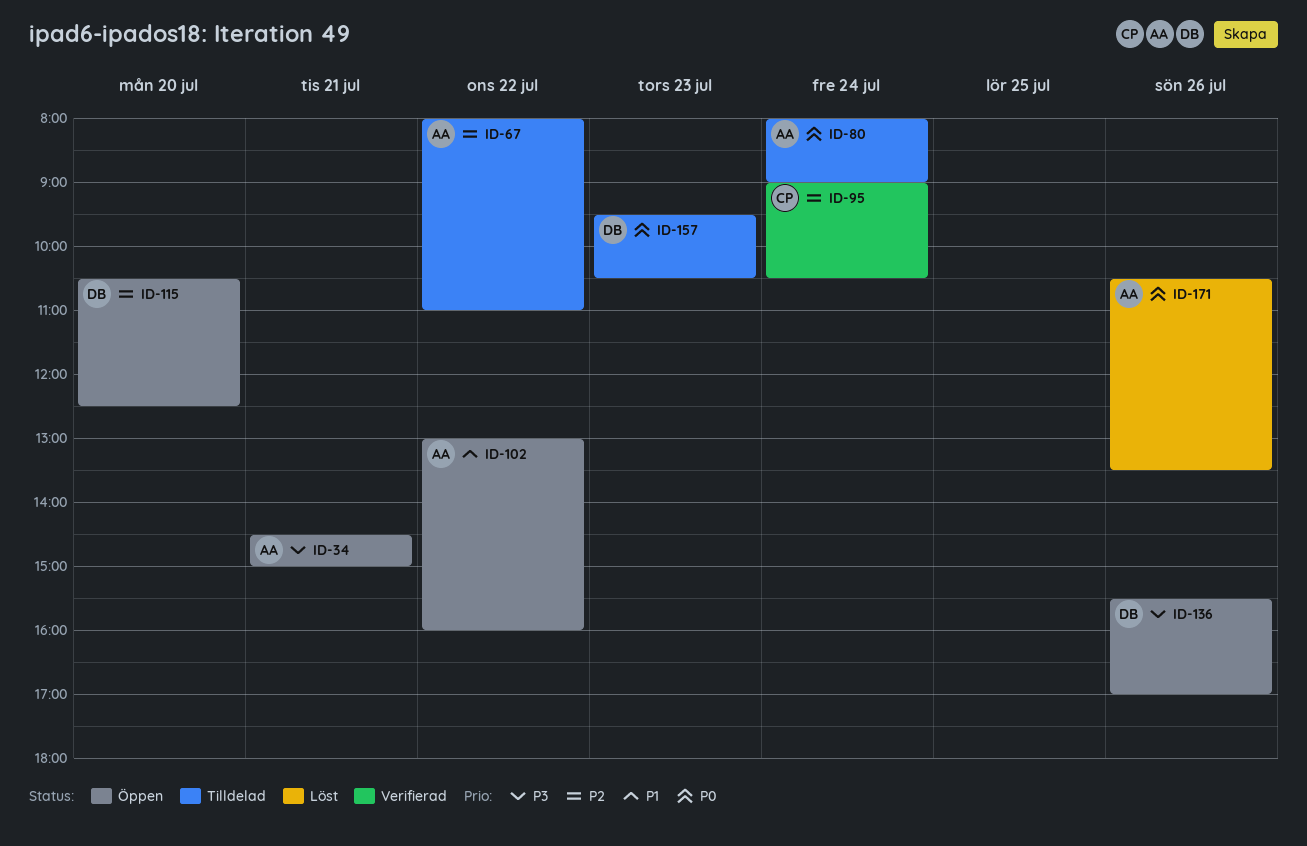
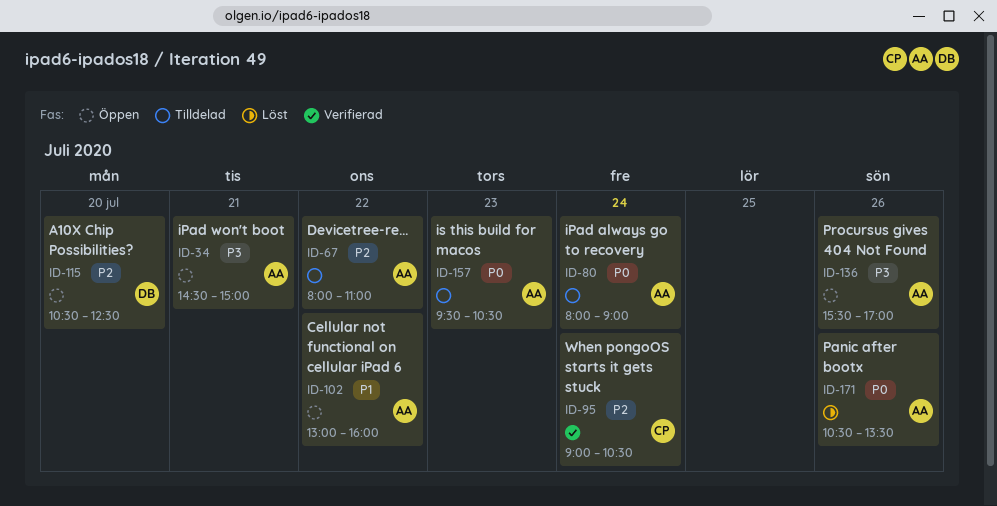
ID-136, owner: DB -> AA
ID-157, owner: DB -> AA

